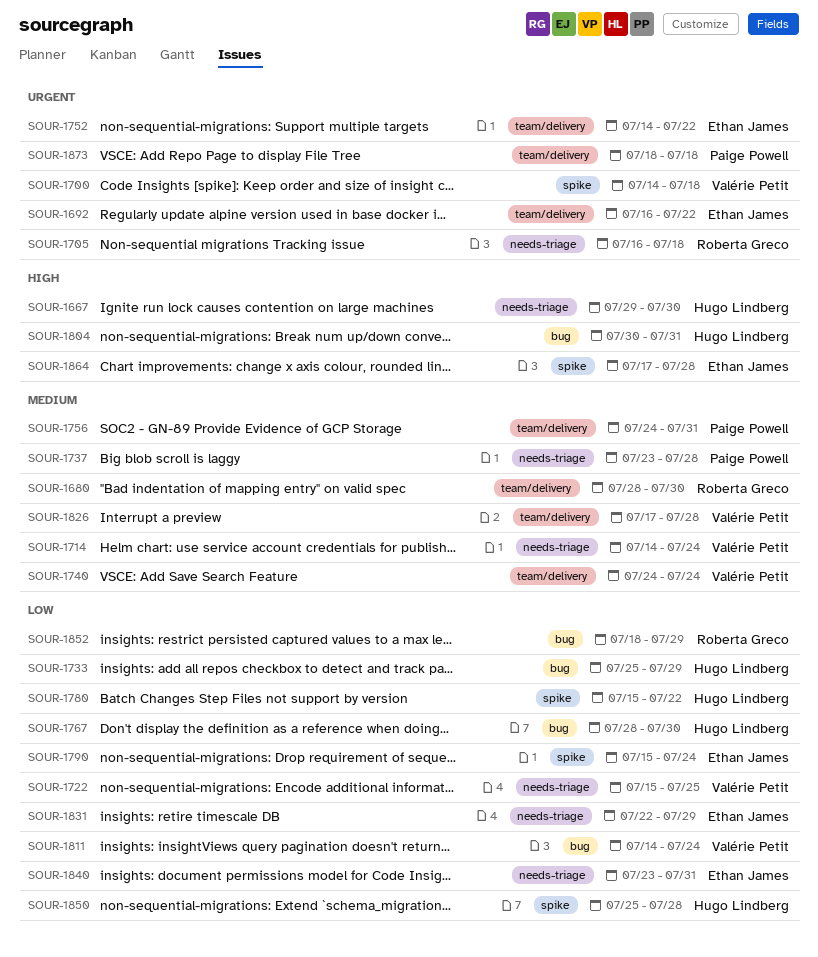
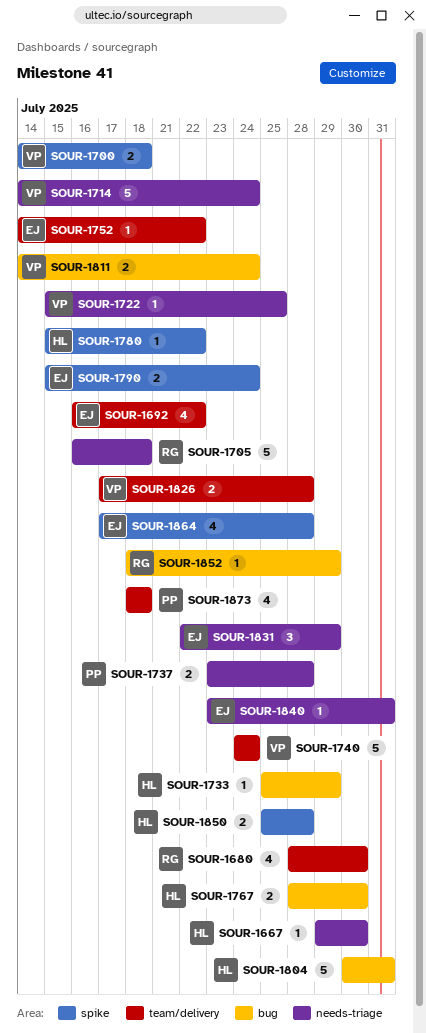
SOUR-1756: present -> none

